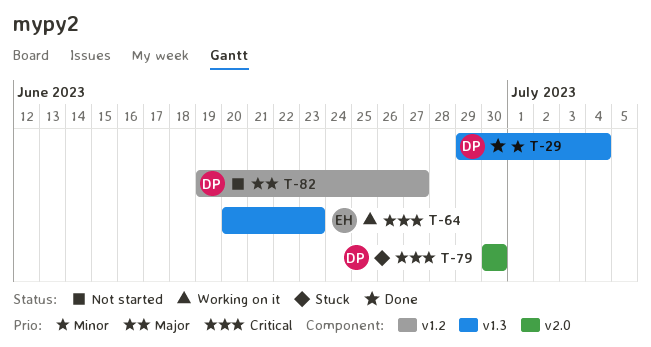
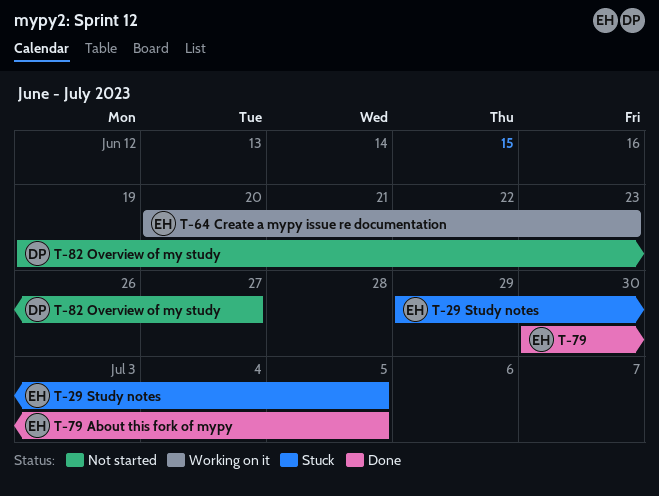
T-29, status: Done -> Stuck
T-29, owner: DP -> EH
T-29, due: Jul 4 -> Jul 5
T-79, status: Stuck -> Done
T-79, owner: DP -> EH
T-79, due: Jun 30 -> Jul 5

